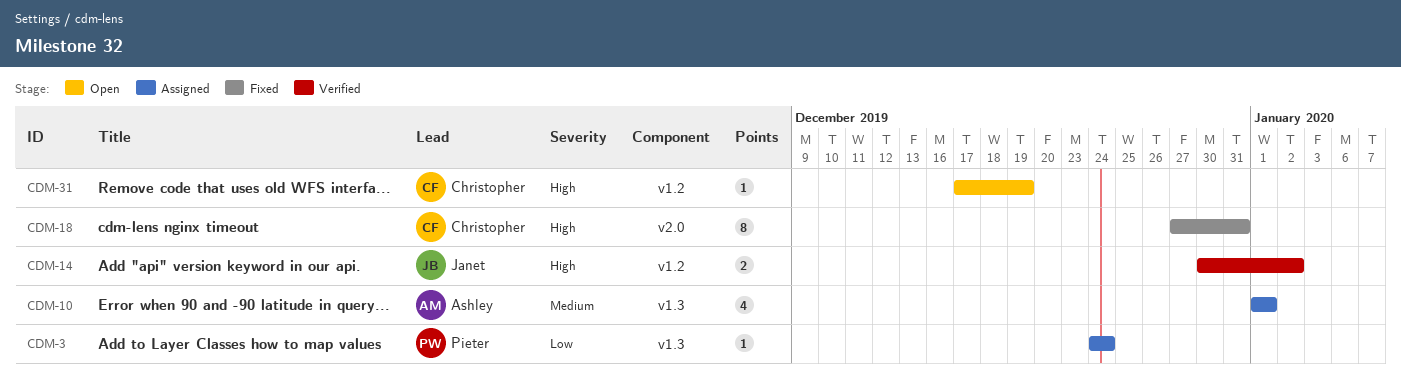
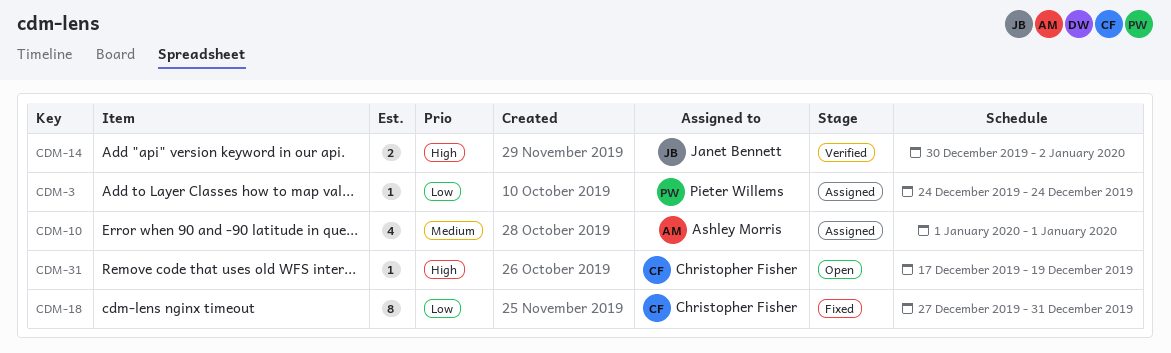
CDM-18, priority: High -> Low

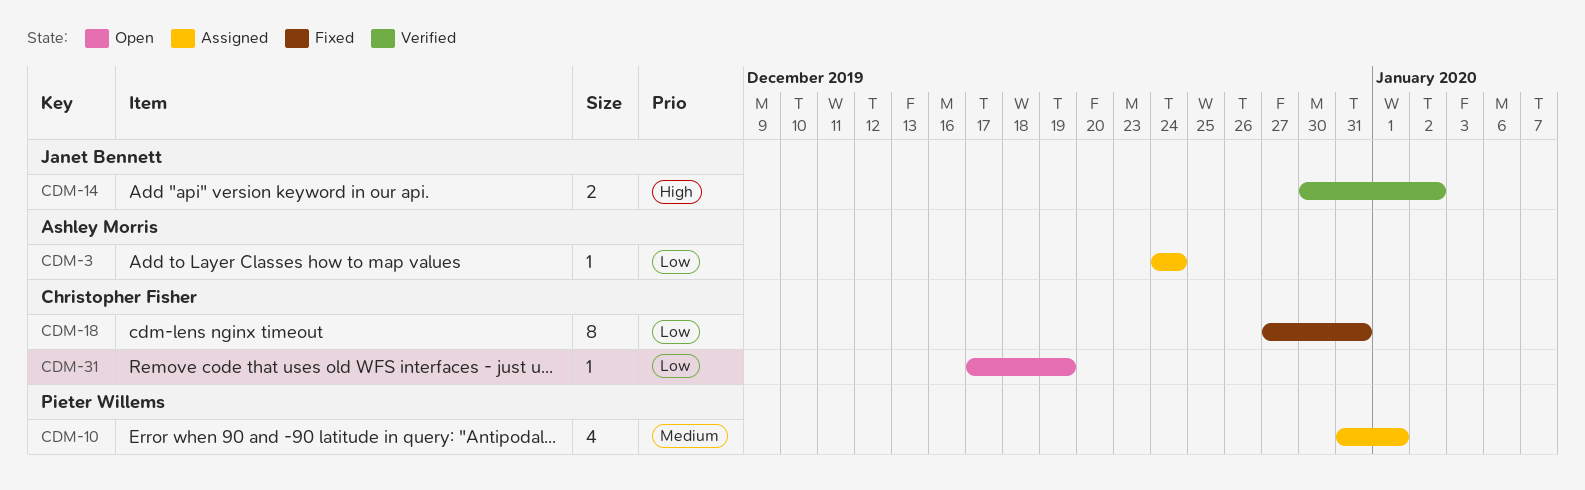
CDM-3, owner: Pieter Willems -> Ashley Morris
CDM-10, owner: Ashley Morris -> Pieter Willems
CDM-10, start: Jan 1 -> Dec 31
CDM-31, priority: High -> Low

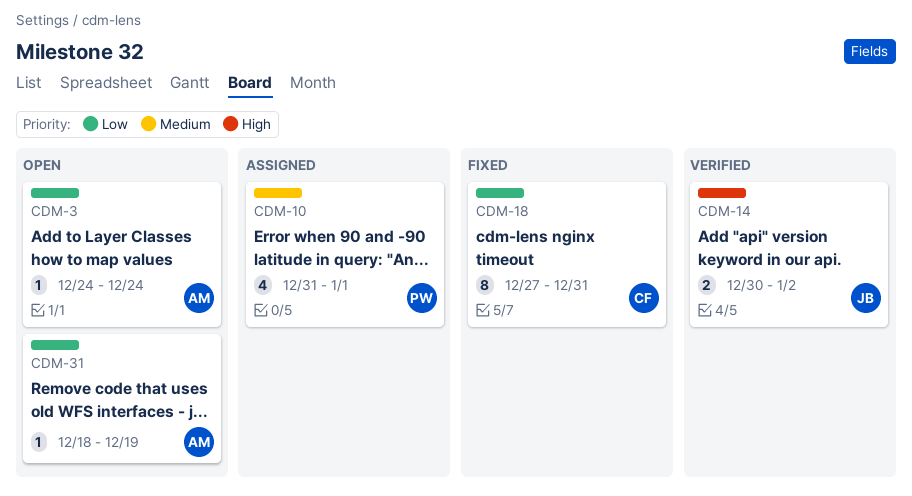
CDM-3, status: Assigned -> Open
CDM-31, owner: Christopher Fisher -> Ashley Morris
CDM-31, start: Dec 17 -> Dec 18

